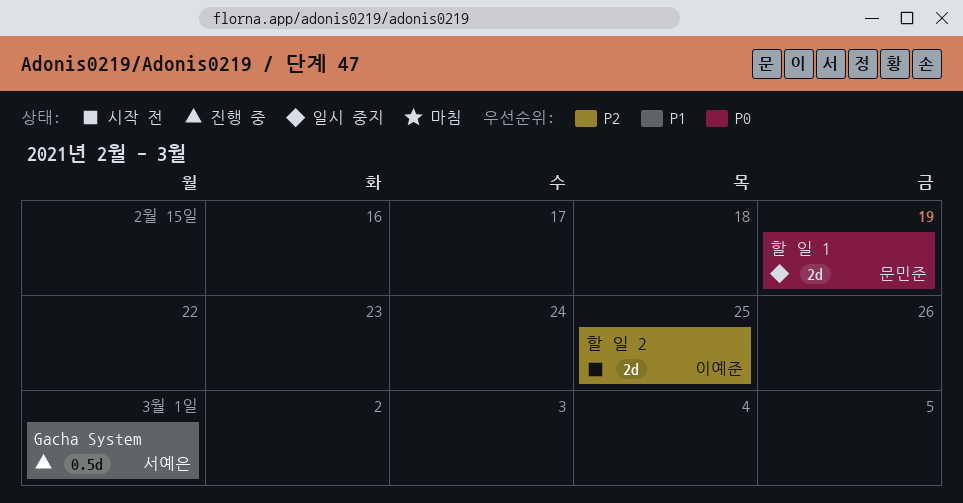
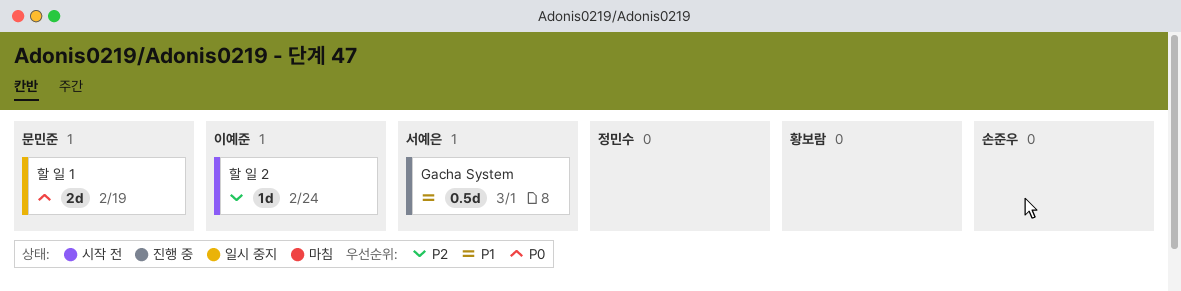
할 일 2, estimate: 2d -> 1d
할 일 2, due: Feb 25 -> Feb 24

